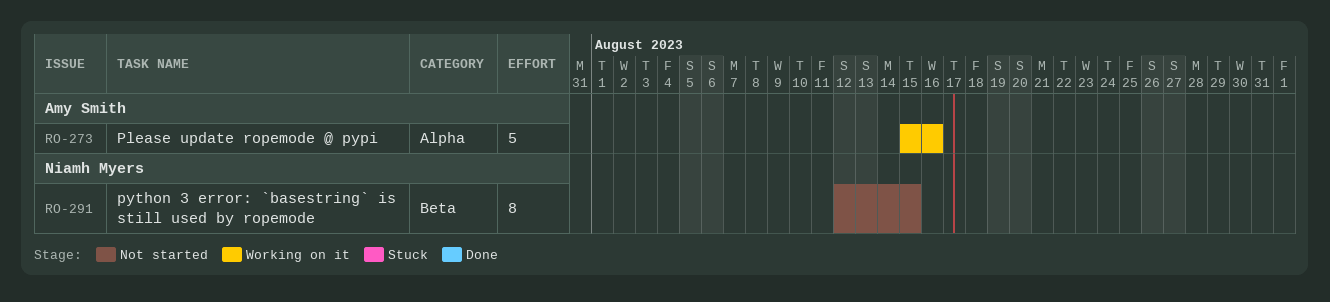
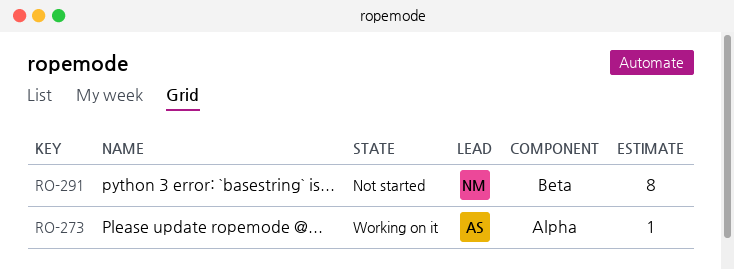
RO-273, estimate: 5 -> 1

